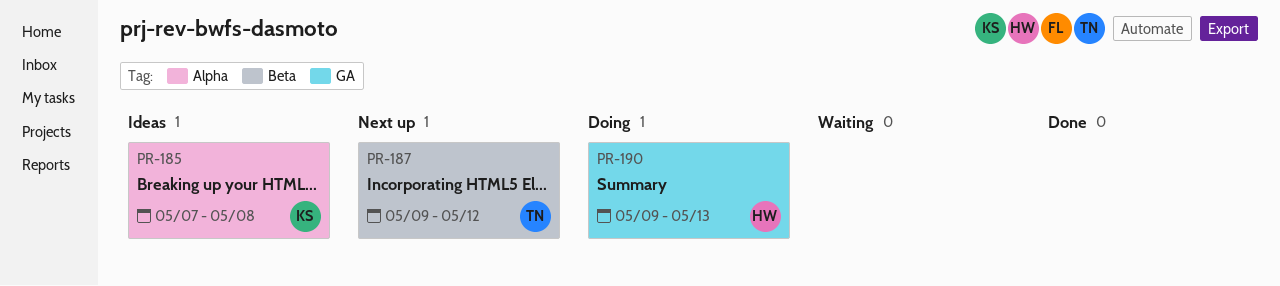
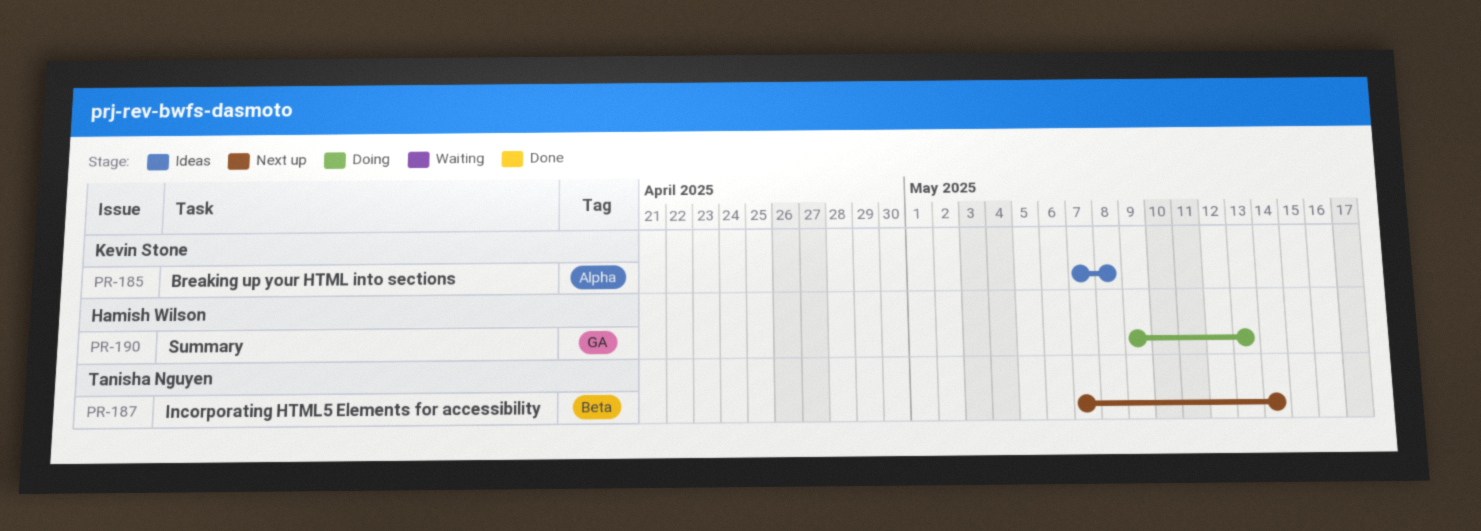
PR-187, start: May 9 -> May 7
PR-187, due: May 12 -> May 14

